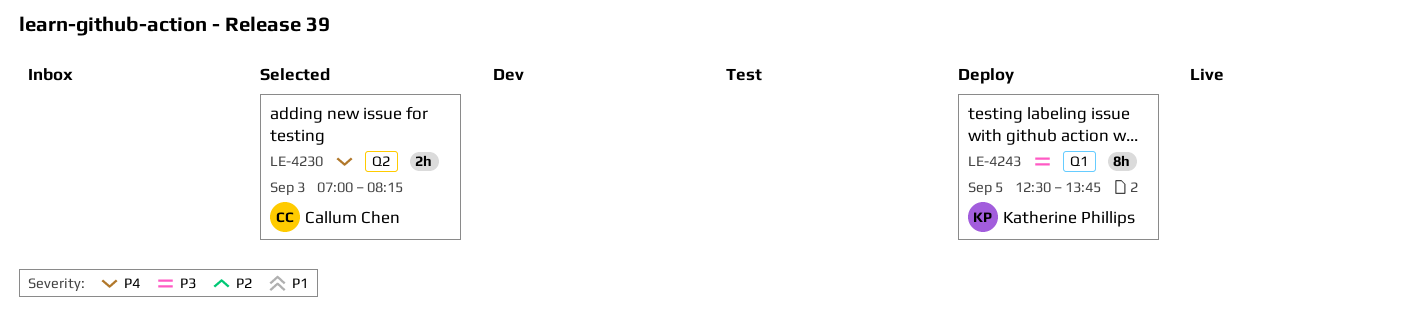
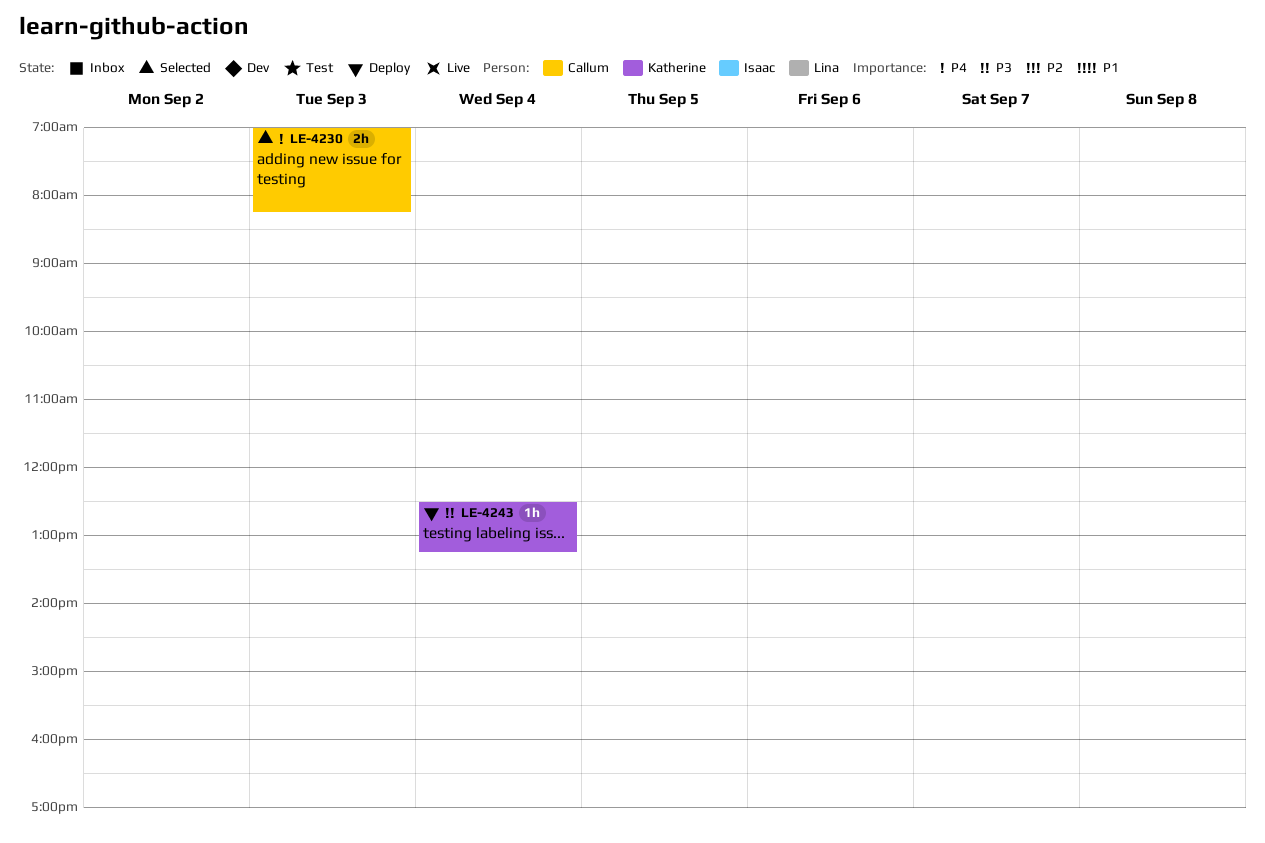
LE-4243, estimate: 8h -> 1h
LE-4243, day: Sep 5 -> Sep 4
LE-4243, ends: 13:45 -> 13:15

